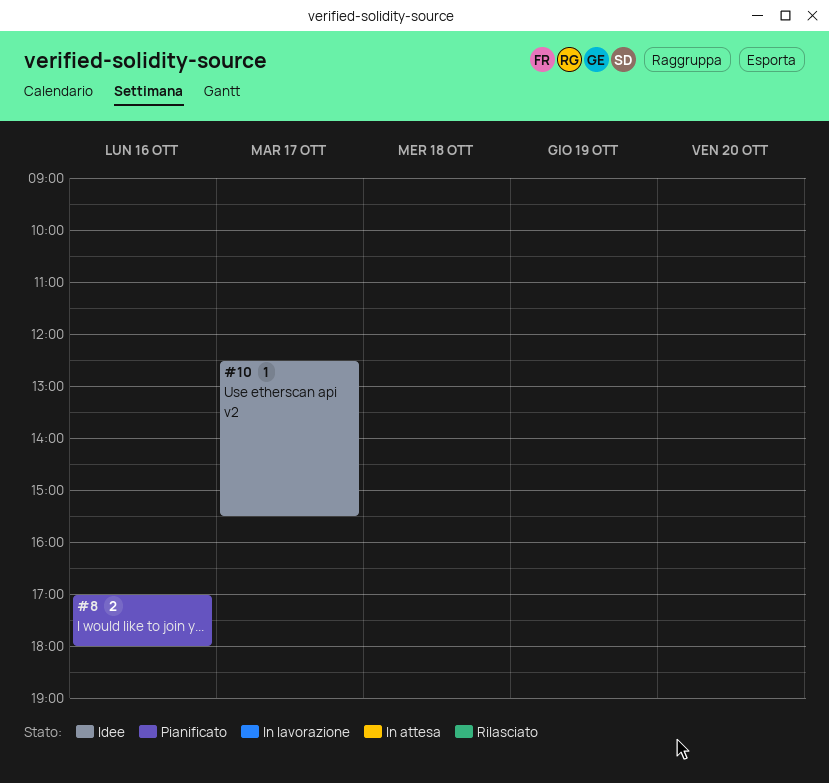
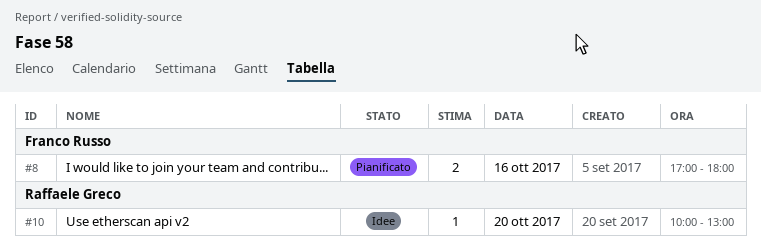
#10, day: Oct 17 -> Oct 20
#10, begins: 12:30 -> 10:00
#10, ends: 15:30 -> 13:00

